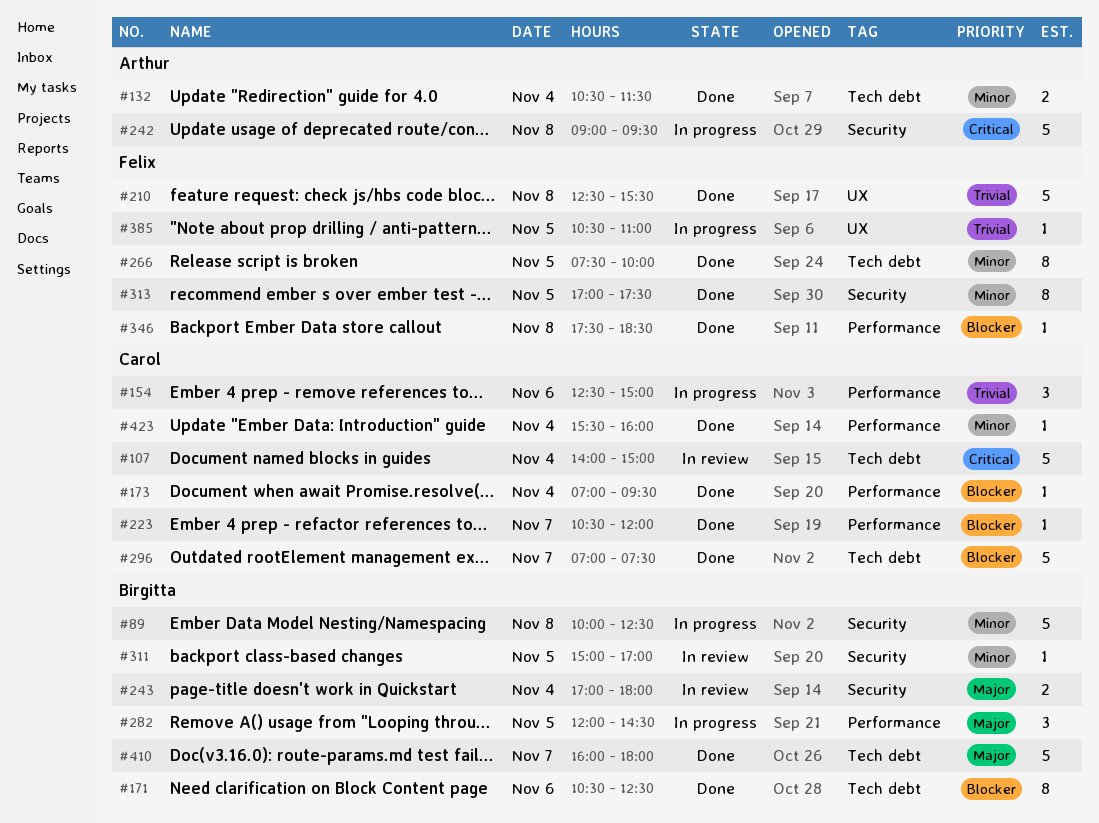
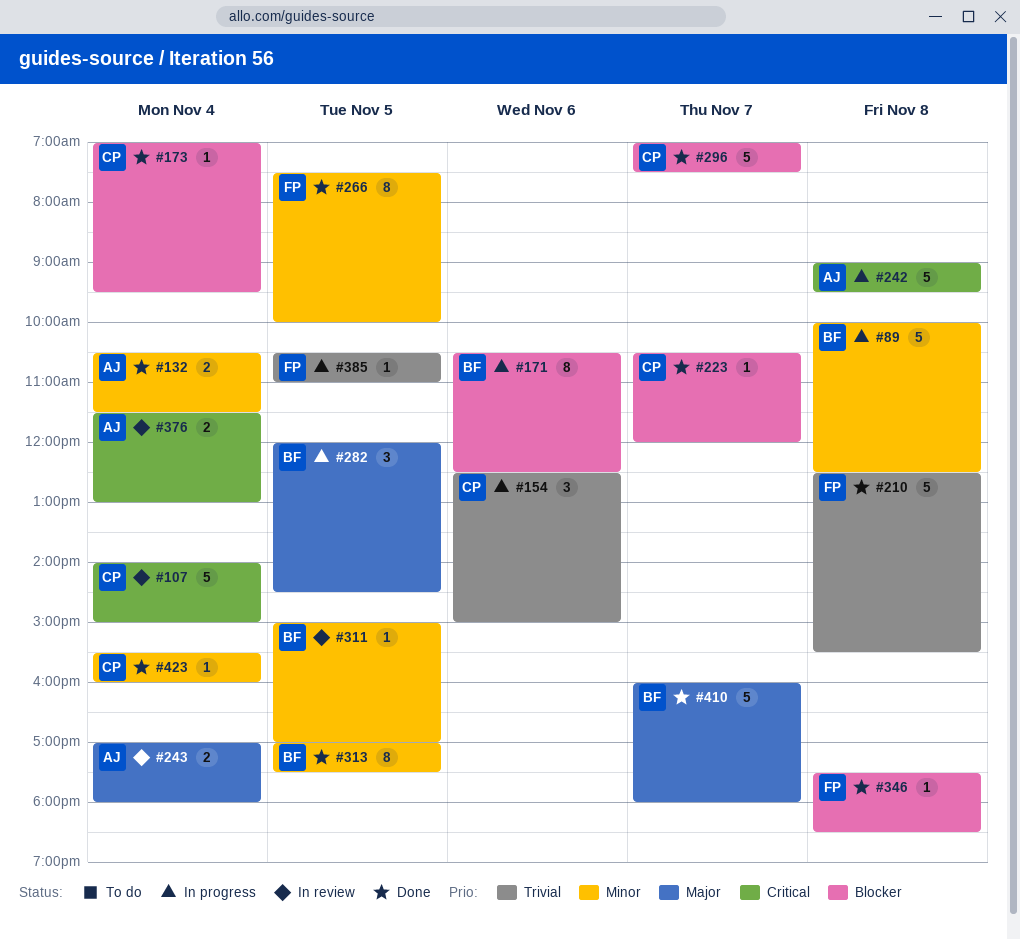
#171, status: Done -> In progress
#243, owner: Birgitta -> Arthur
#313, owner: Felix -> Birgitta
#376: none -> present

